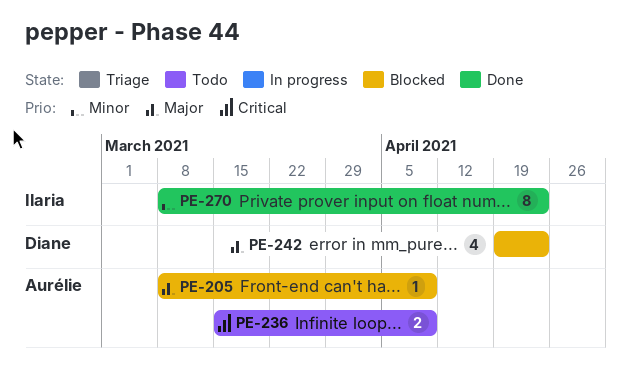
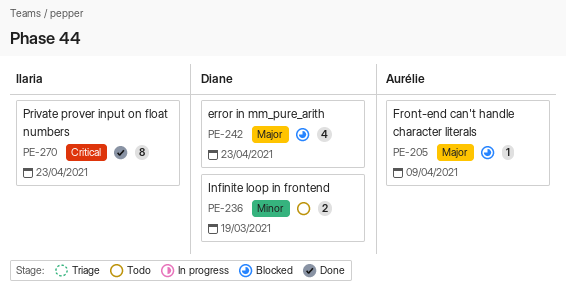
PE-236, owner: Aurélie -> Diane
PE-236, priority: Critical -> Minor
PE-236, due: Apr 9 -> Mar 19
PE-270, priority: Minor -> Critical

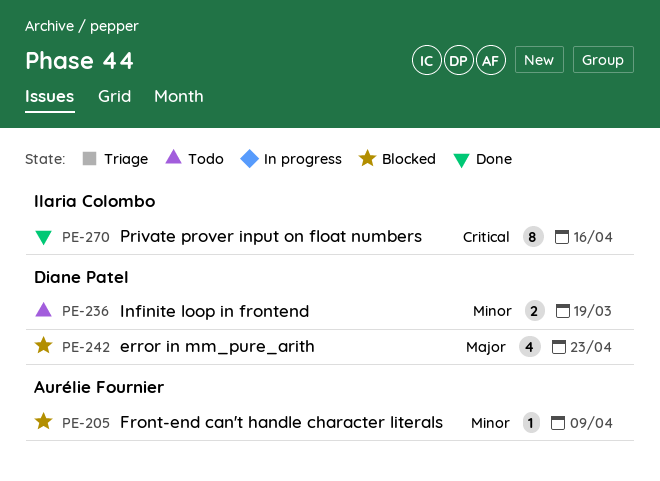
PE-205, priority: Major -> Minor
PE-270, due: Apr 23 -> Apr 16

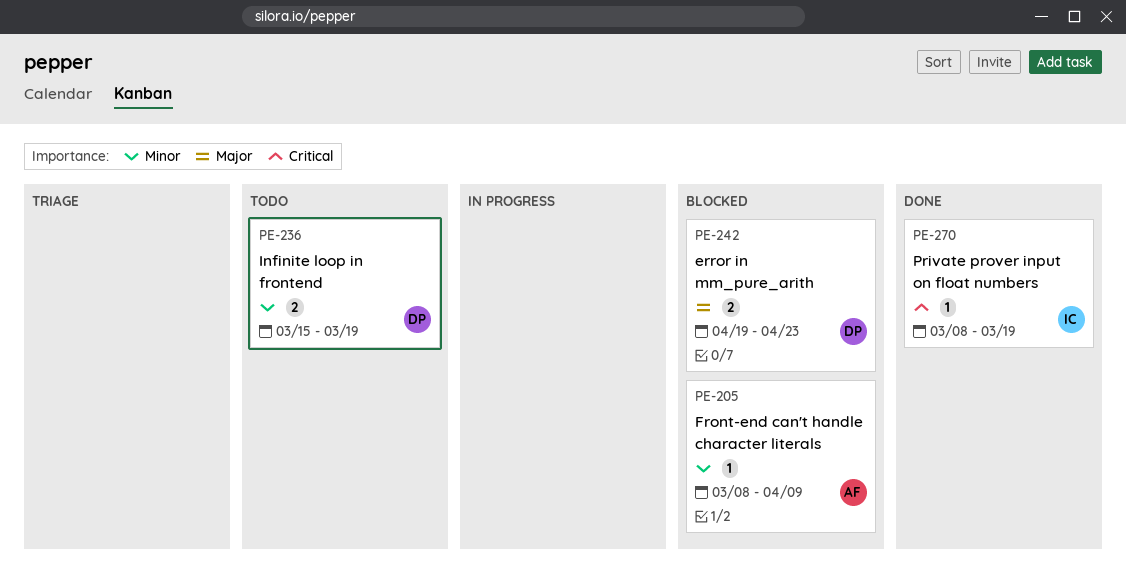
PE-242, estimate: 4 -> 2
PE-270, estimate: 8 -> 1
PE-270, due: Apr 16 -> Mar 19

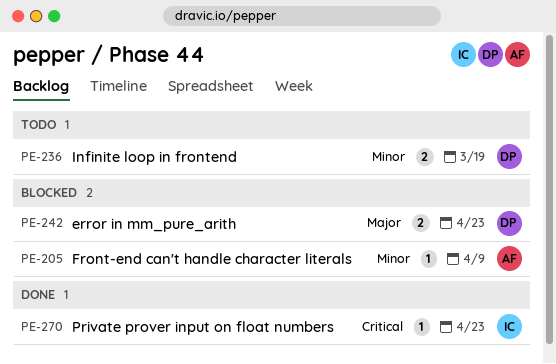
PE-270, due: Mar 19 -> Apr 23

